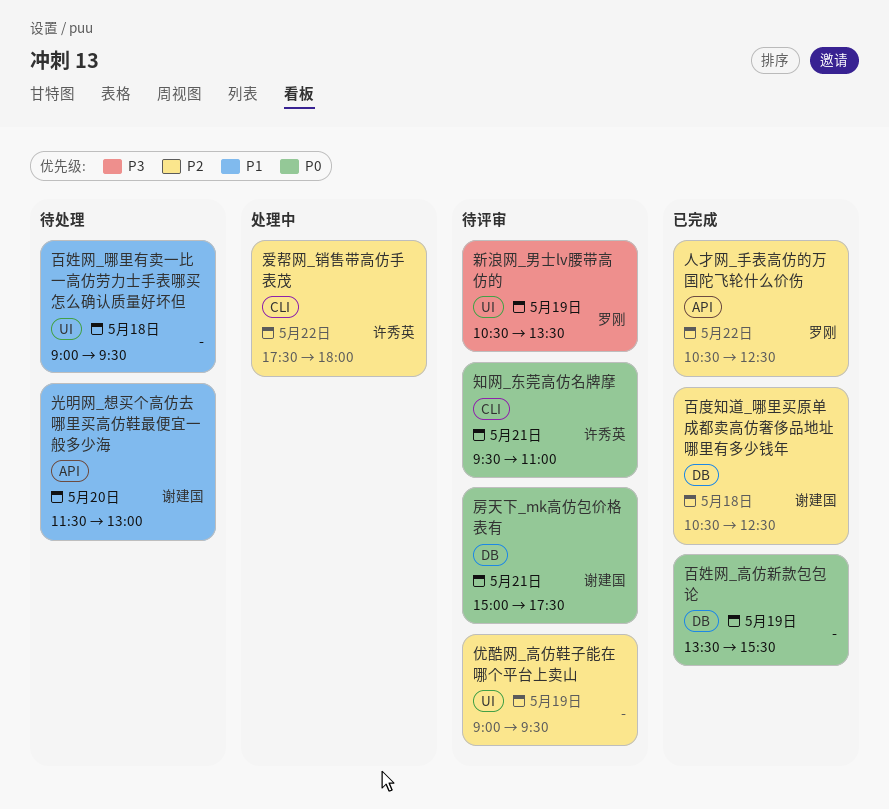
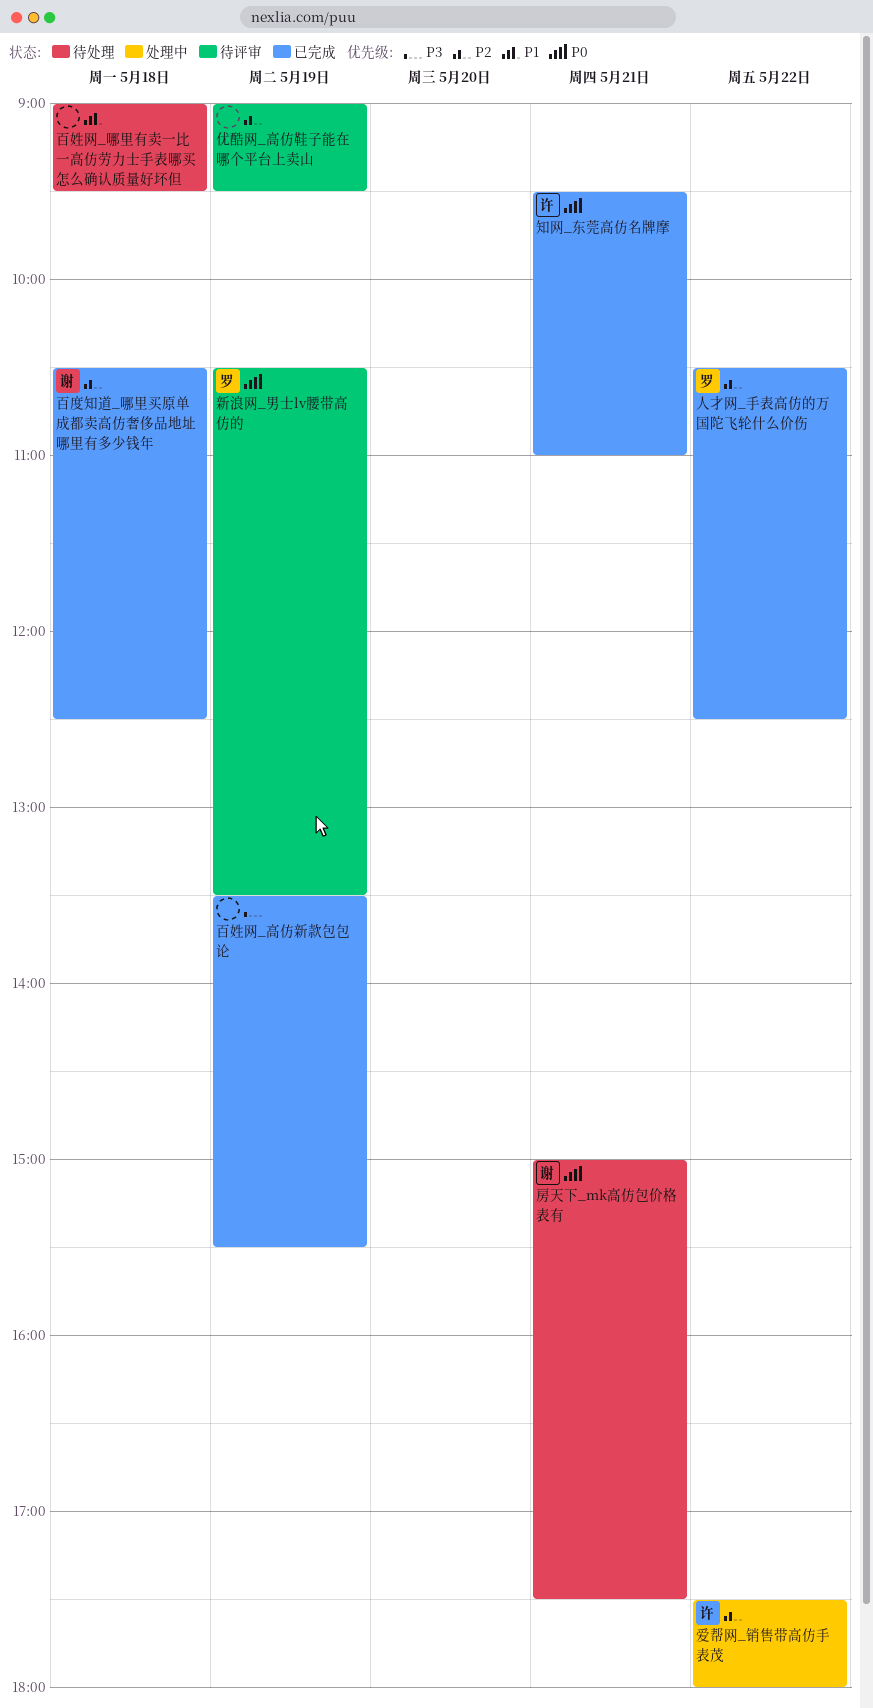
光明网_想买个高仿去哪里买高仿鞋最便宜一般多少海: present -> none
房天下_mk高仿包价格表有, status: 待评审 -> 待处理
新浪网_男士lv腰带高仿的, priority: P3 -> P0
百姓网_高仿新款包包论, priority: P0 -> P3
知网_东莞高仿名牌摩, status: 待评审 -> 已完成

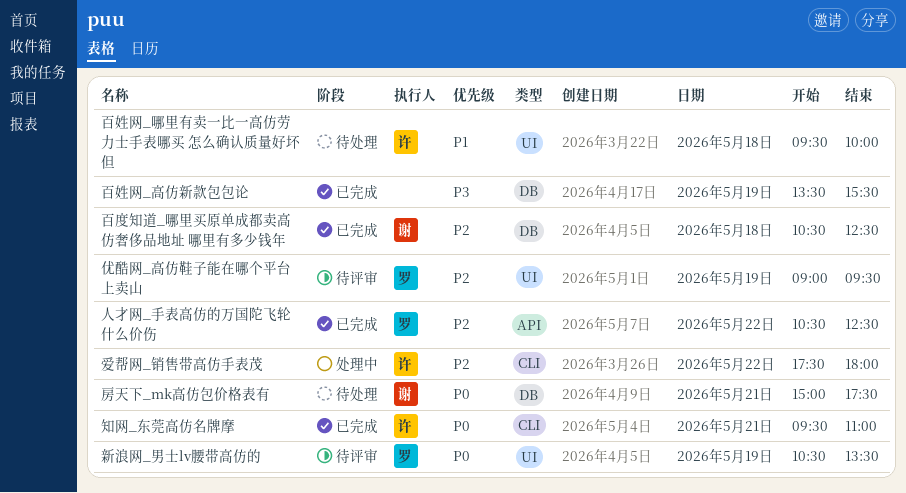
优酷网_高仿鞋子能在哪个平台上卖山, owner: none -> 罗
百姓网_哪里有卖一比一高仿劳力士手表哪买 怎么确认质量好坏但, owner: none -> 许
百姓网_哪里有卖一比一高仿劳力士手表哪买 怎么确认质量好坏但, begins: 09:00 -> 09:30
百姓网_哪里有卖一比一高仿劳力士手表哪买 怎么确认质量好坏但, ends: 09:30 -> 10:00

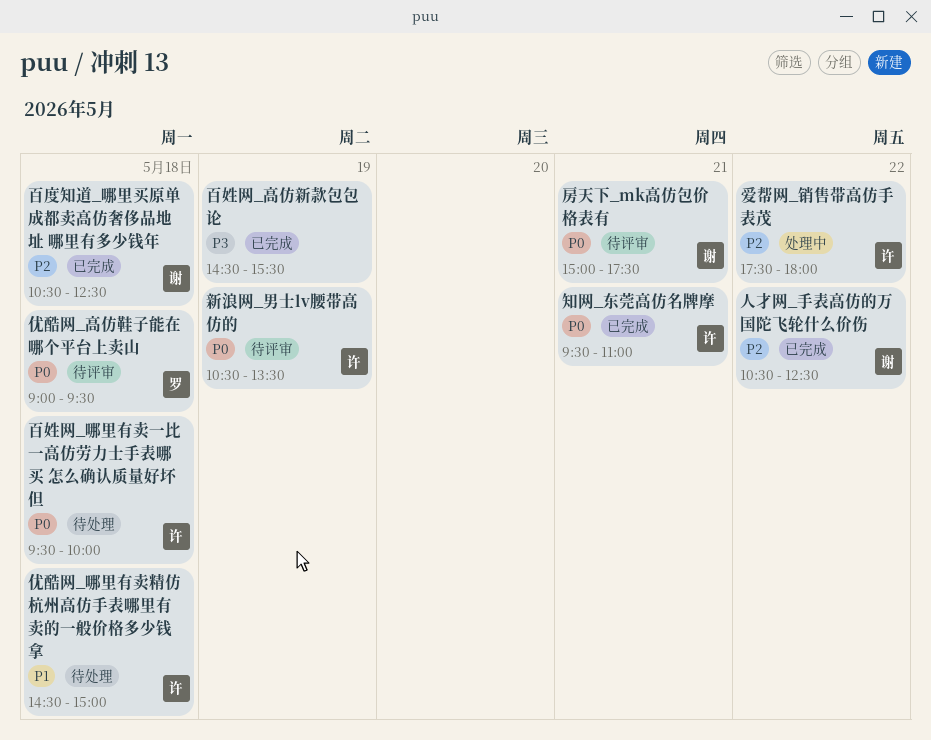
人才网_手表高仿的万国陀飞轮什么价伤, owner: 罗 -> 谢
优酷网_哪里有卖精仿杭州高仿手表哪里有卖的一般价格多少钱拿: none -> present
优酷网_高仿鞋子能在哪个平台上卖山, priority: P2 -> P0
优酷网_高仿鞋子能在哪个平台上卖山, day: May 19 -> May 18
房天下_mk高仿包价格表有, status: 待处理 -> 待评审
新浪网_男士lv腰带高仿的, owner: 罗 -> 许
百姓网_哪里有卖一比一高仿劳力士手表哪买 怎么确认质量好坏但, priority: P1 -> P0
百姓网_高仿新款包包论, begins: 13:30 -> 14:30

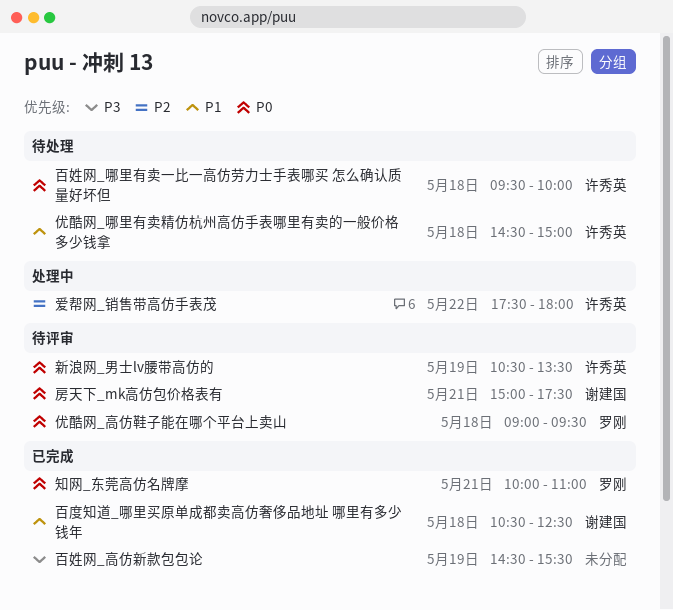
人才网_手表高仿的万国陀飞轮什么价伤: present -> none
百度知道_哪里买原单成都卖高仿奢侈品地址 哪里有多少钱年, priority: P2 -> P1
知网_东莞高仿名牌摩, owner: 许秀英 -> 罗刚
知网_东莞高仿名牌摩, begins: 09:30 -> 10:00

